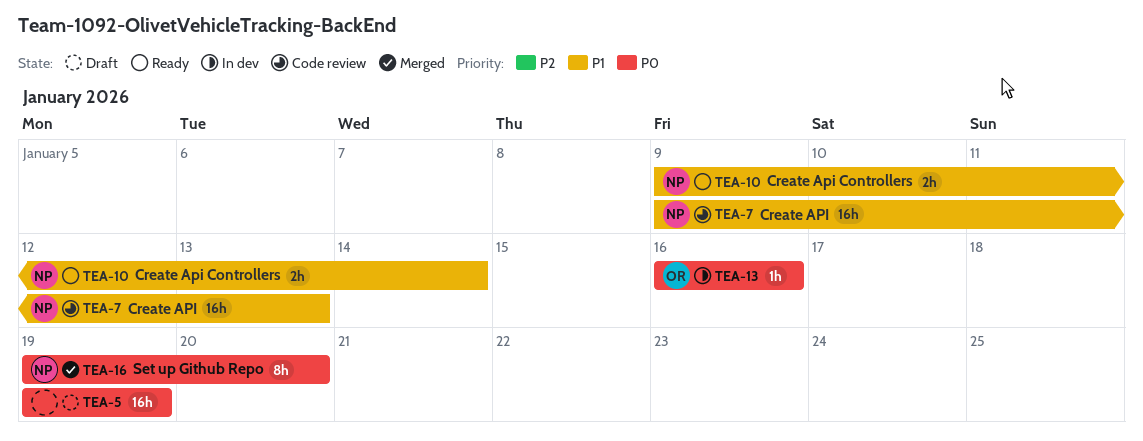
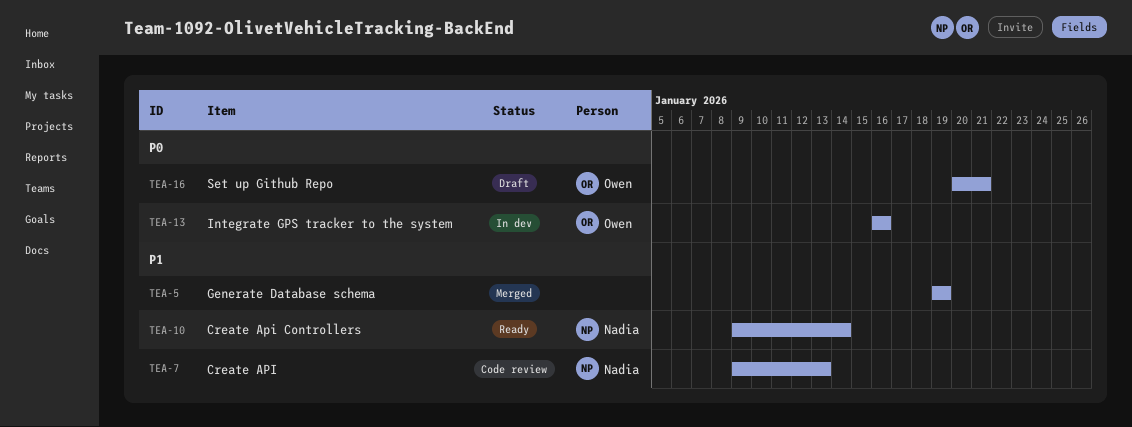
TEA-5, status: Draft -> Merged
TEA-5, priority: P0 -> P1
TEA-16, status: Merged -> Draft
TEA-16, owner: Nadia -> Owen
TEA-16, start: Jan 19 -> Jan 20
TEA-16, due: Jan 20 -> Jan 21

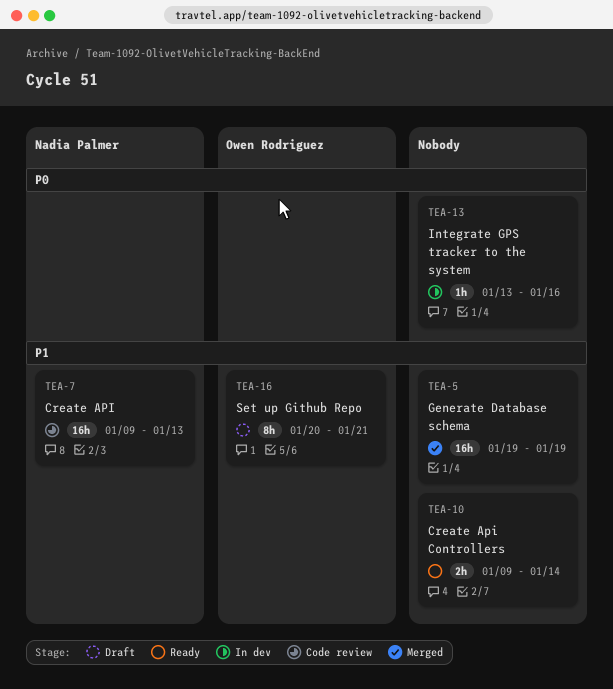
TEA-10, owner: Nadia Palmer -> none
TEA-13, owner: Owen Rodriguez -> none
TEA-13, start: Jan 16 -> Jan 13
TEA-16, priority: P0 -> P1

